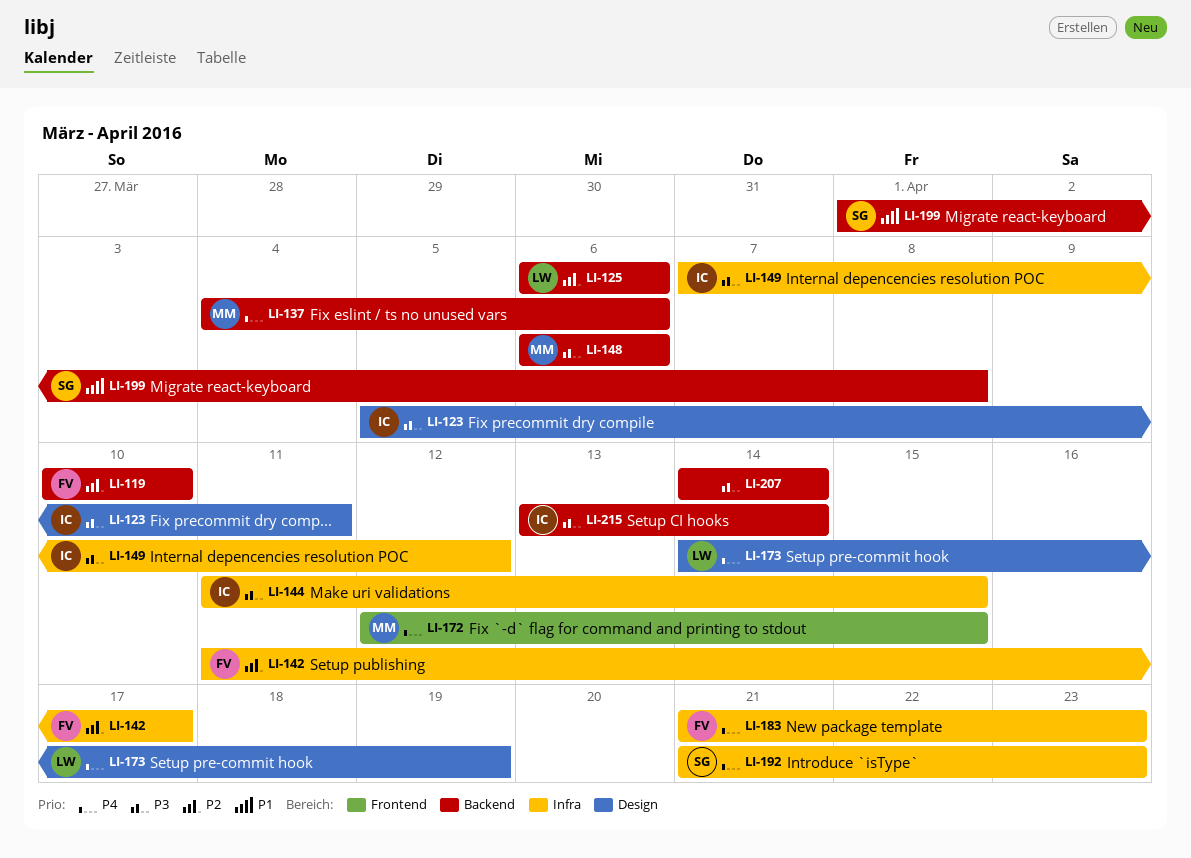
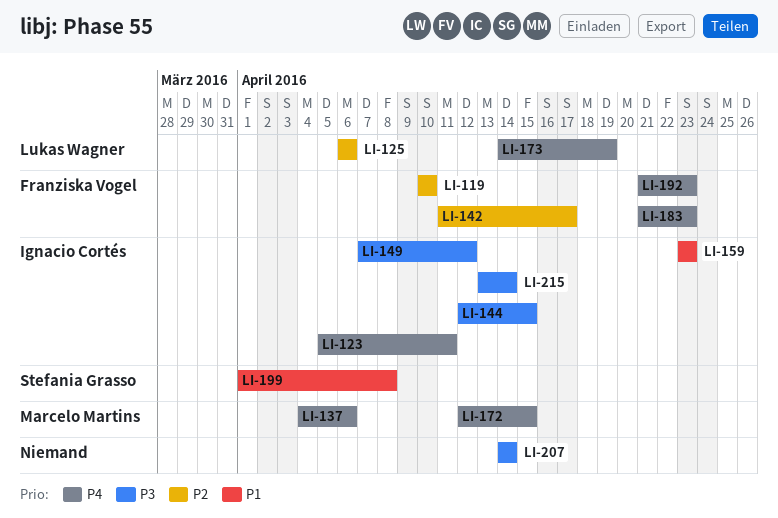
LI-123, priority: P3 -> P4
LI-144, start: Apr 11 -> Apr 12
LI-148: present -> none
LI-159: none -> present
LI-192, owner: Stefania Grasso -> Franziska Vogel

